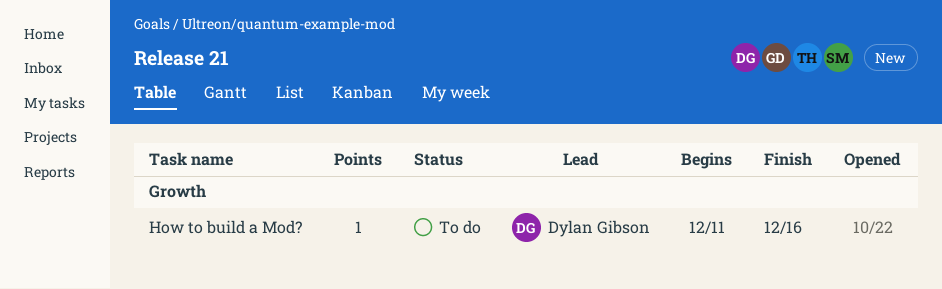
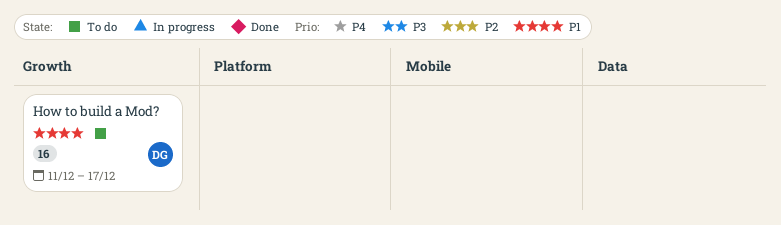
How to build a Mod?, estimate: 1 -> 16
How to build a Mod?, due: Dec 16 -> Dec 17

